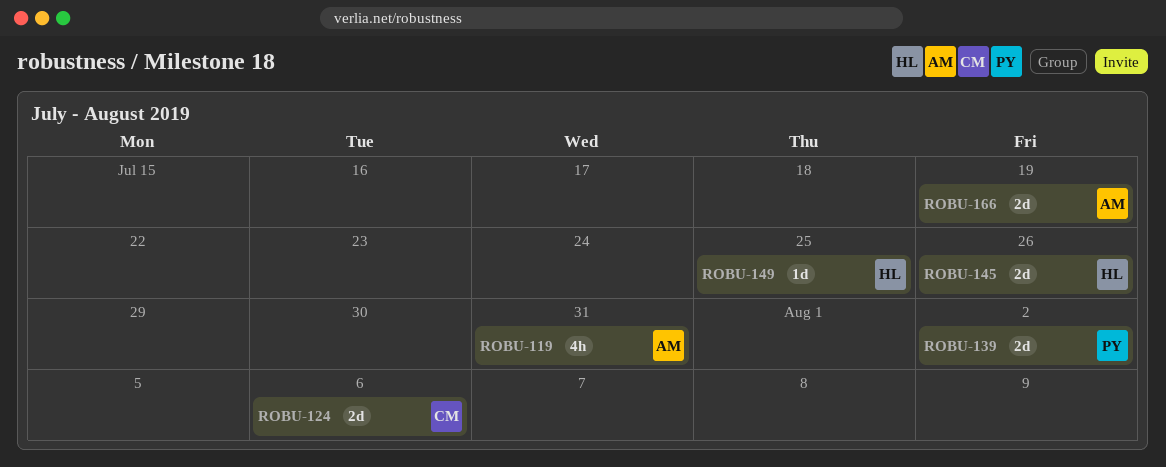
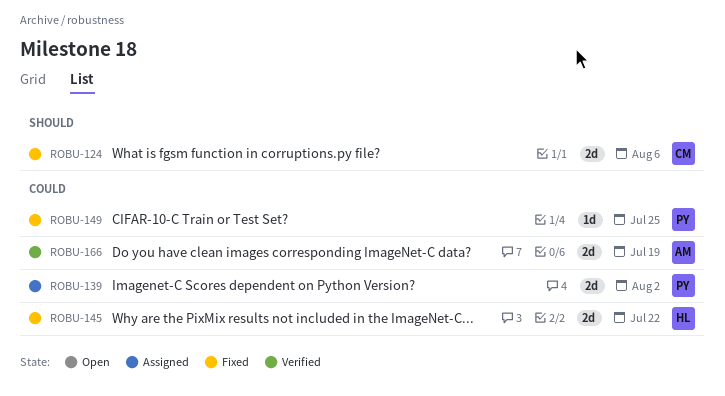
ROBU-119: present -> none
ROBU-145, due: Jul 26 -> Jul 22
ROBU-149, owner: HL -> PY

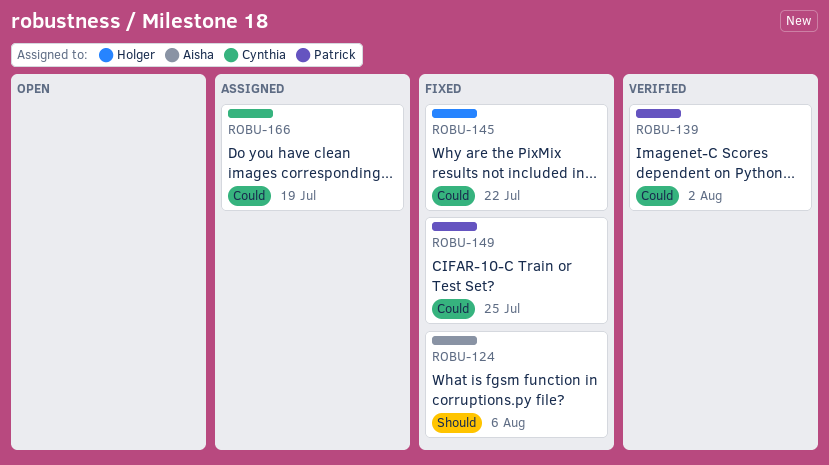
ROBU-124, owner: Cynthia -> Aisha
ROBU-139, status: Assigned -> Verified
ROBU-166, status: Verified -> Assigned
ROBU-166, owner: Aisha -> Cynthia

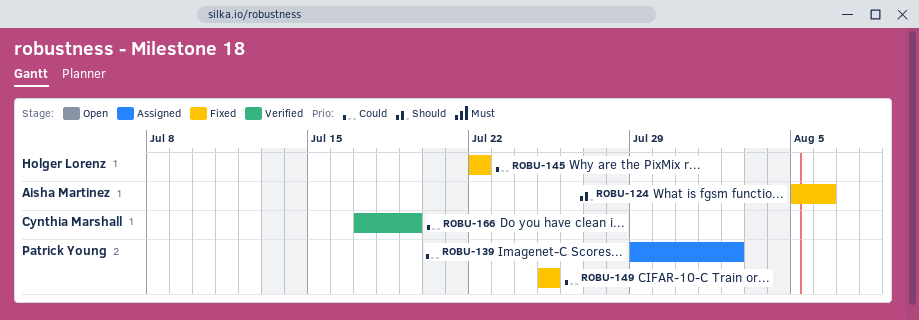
ROBU-139, status: Verified -> Assigned
ROBU-166, status: Assigned -> Verified

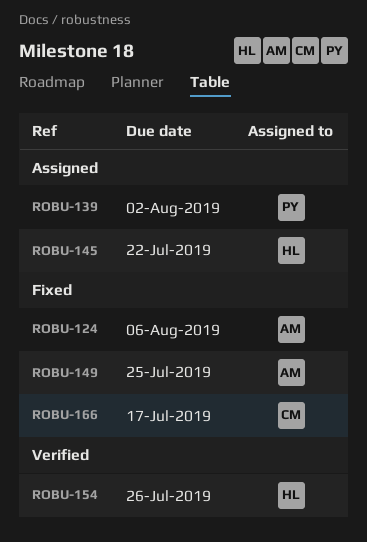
ROBU-145, status: Fixed -> Assigned
ROBU-149, owner: Patrick Young -> Aisha Martinez
ROBU-154: none -> present
ROBU-166, status: Verified -> Fixed
ROBU-166, due: Jul 19 -> Jul 17

